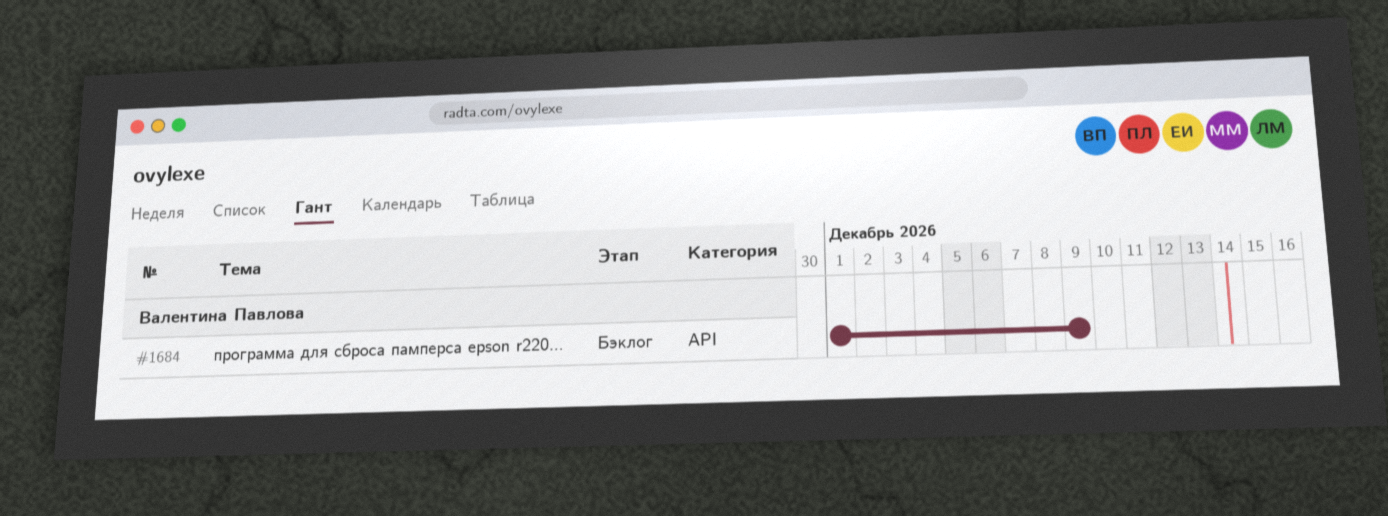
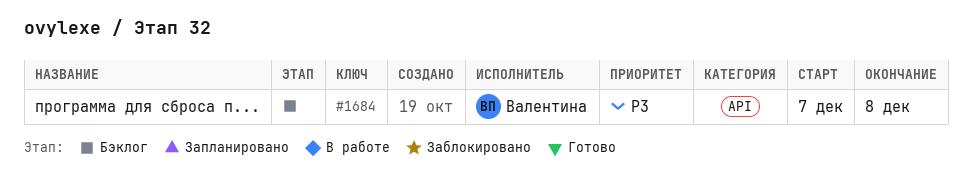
#1684, start: Dec 1 -> Dec 7
#1684, due: Dec 9 -> Dec 8

